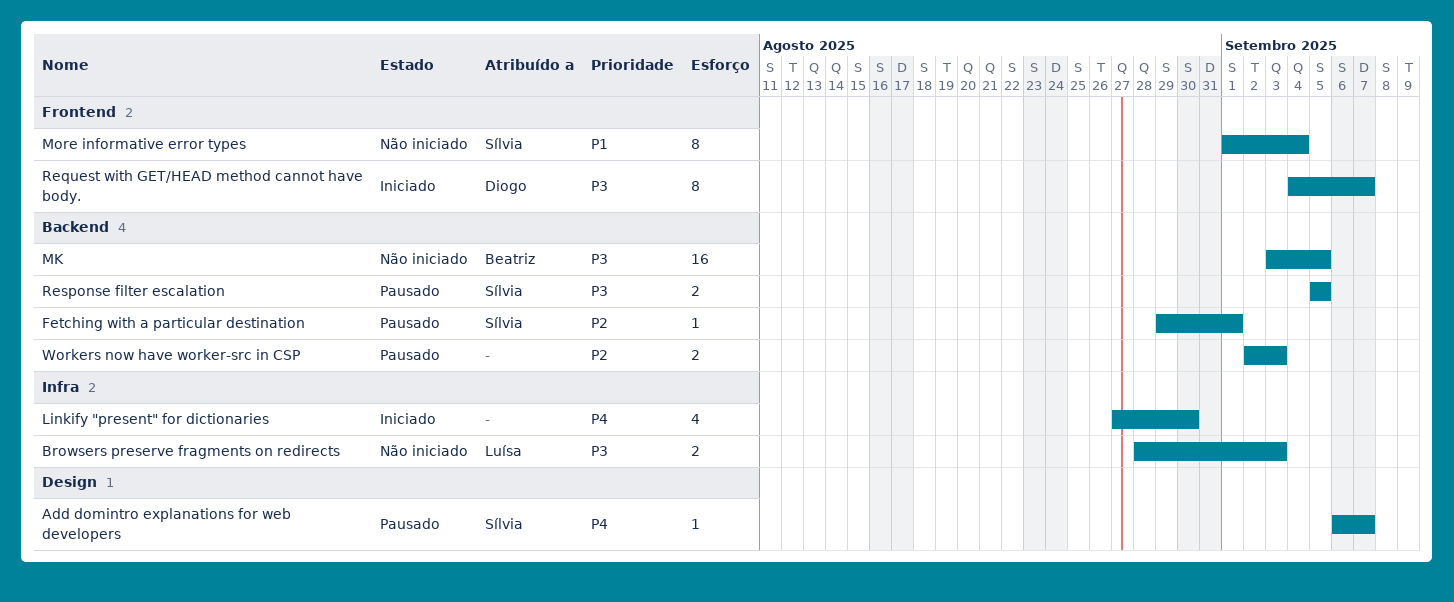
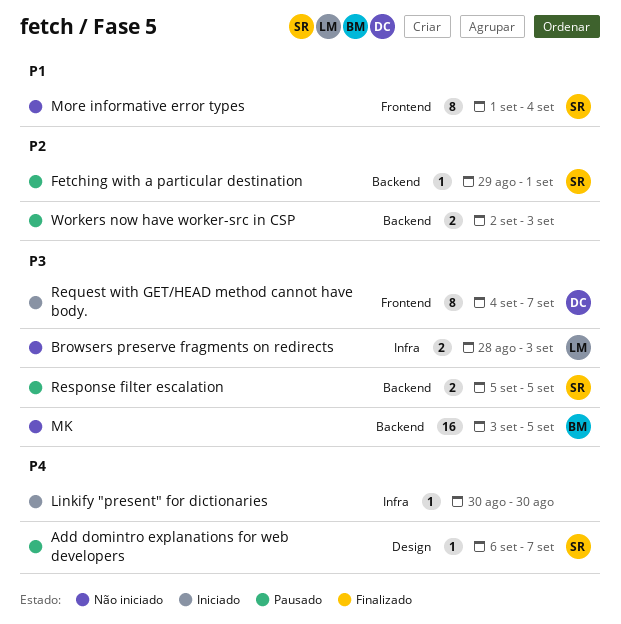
Linkify "present" for dictionaries, estimate: 4 -> 1
Linkify "present" for dictionaries, start: Aug 27 -> Aug 30

